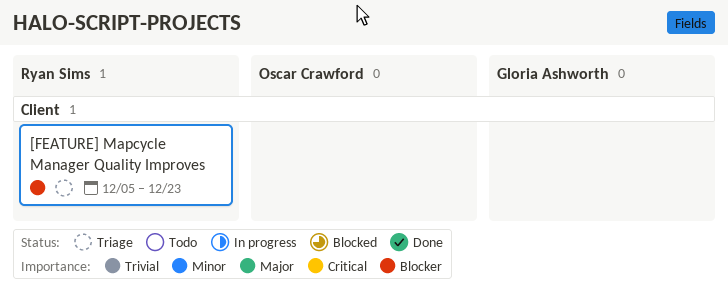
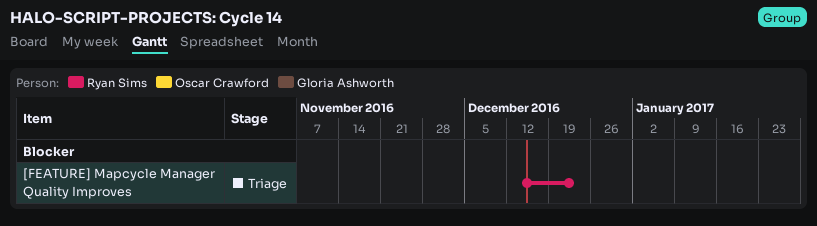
[FEATURE] Mapcycle Manager Quality Improves, start: Dec 5 -> Dec 12

